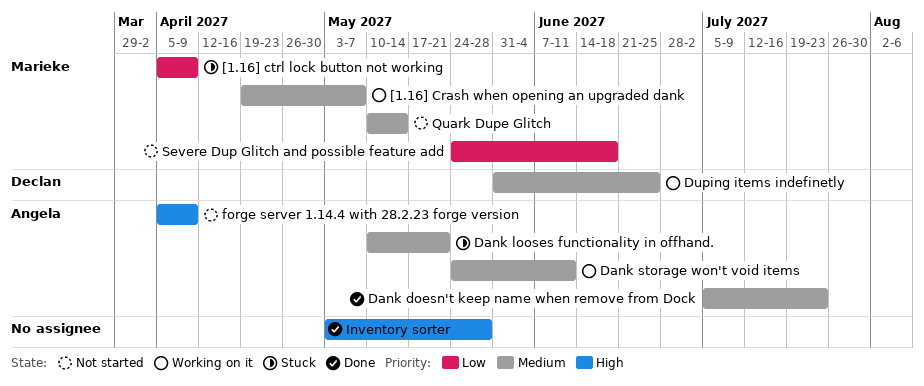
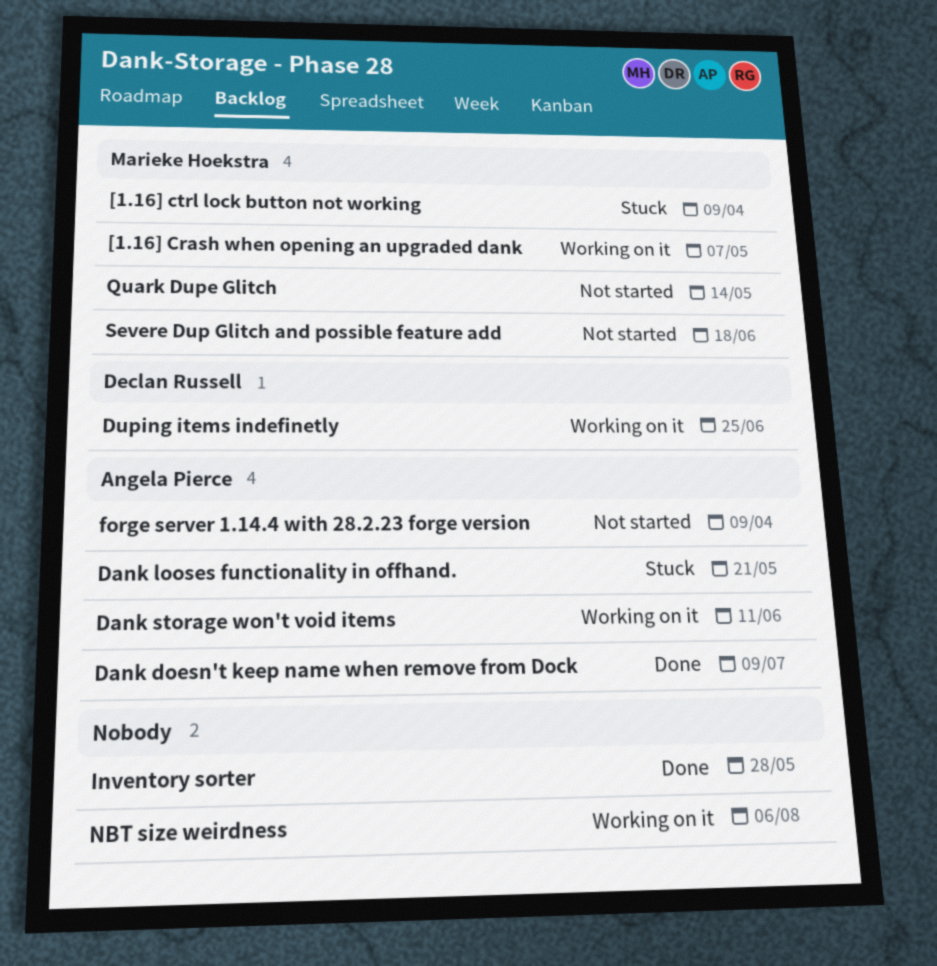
Dank doesn't keep name when remove from Dock, due: Jul 23 -> Jul 9
NBT size weirdness: none -> present

